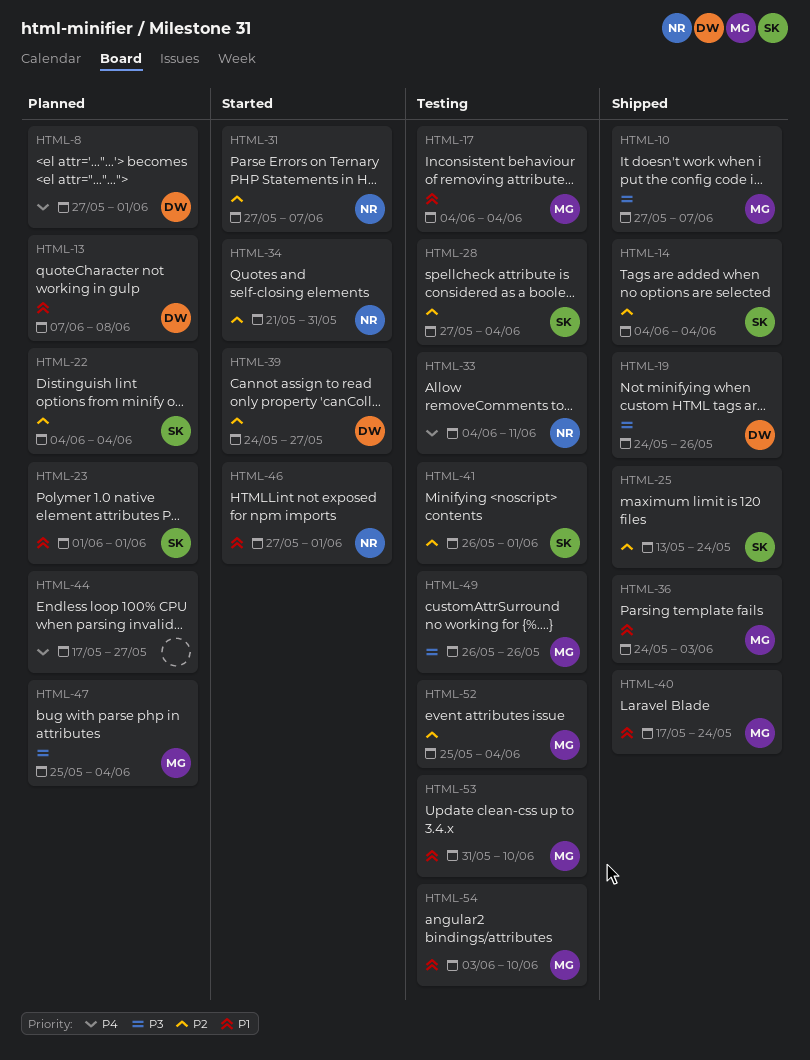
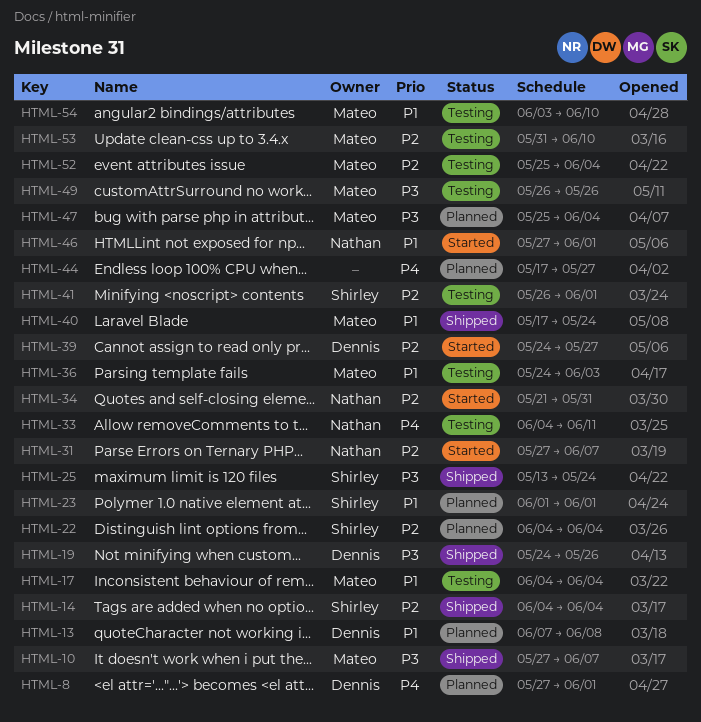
HTML-25, priority: P2 -> P3
HTML-28: present -> none
HTML-36, status: Shipped -> Testing
HTML-53, priority: P1 -> P2

